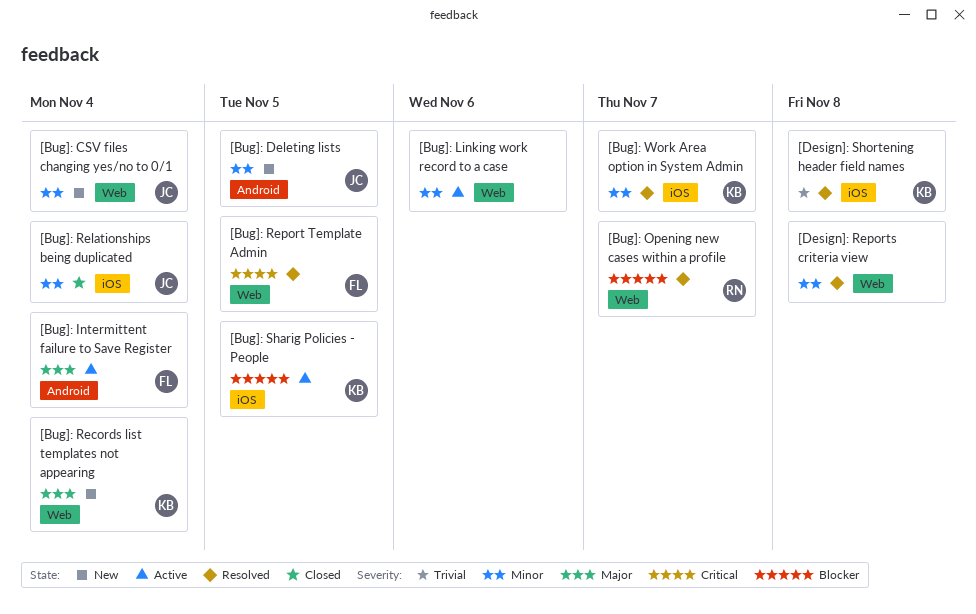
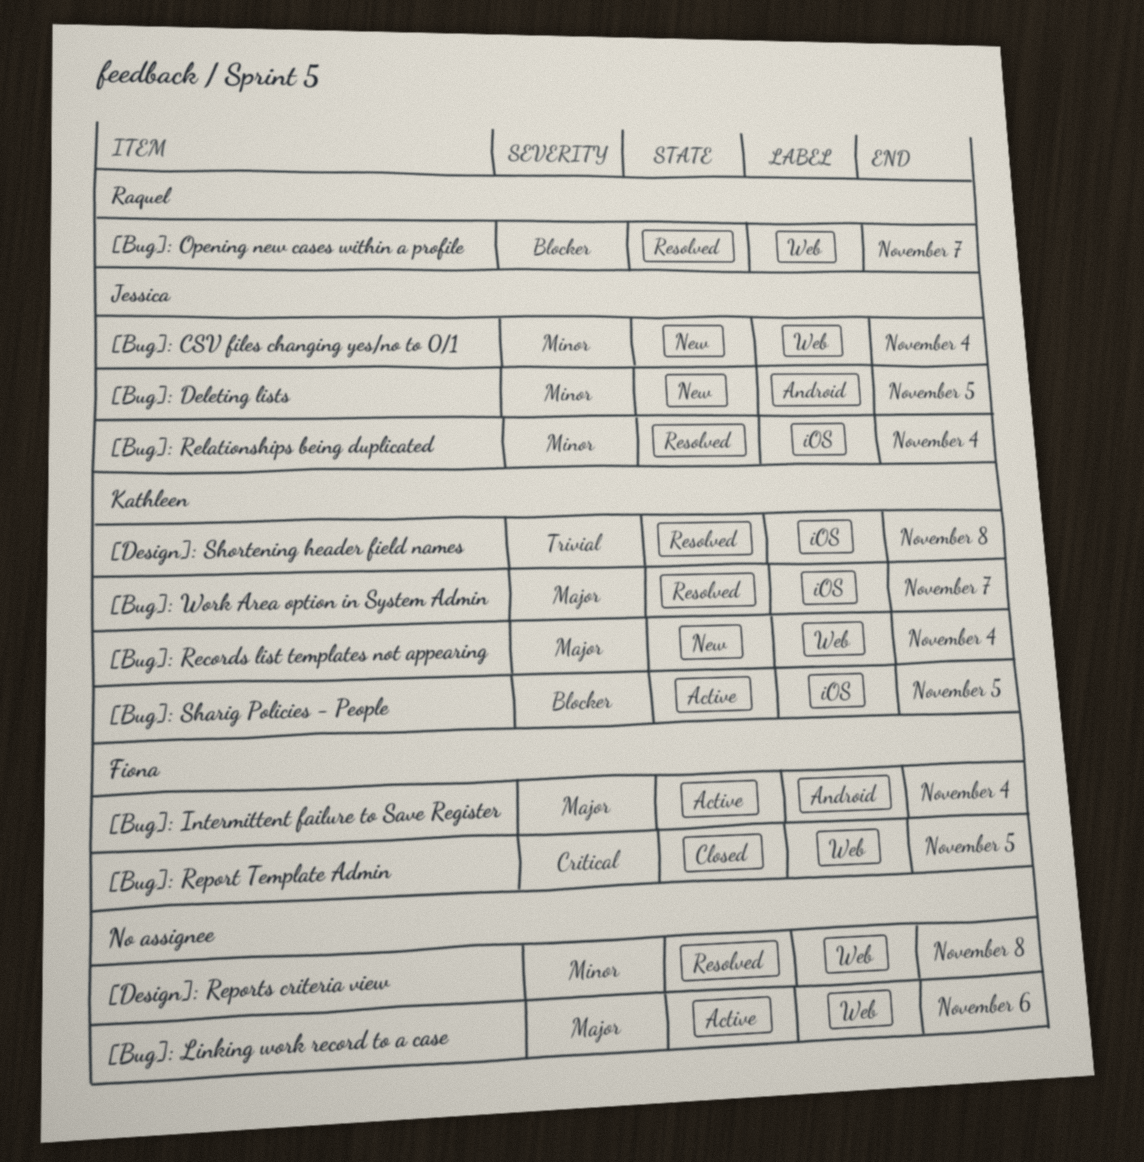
[Bug]: Linking work record to a case, priority: Minor -> Major
[Bug]: Relationships being duplicated, status: Closed -> Resolved
[Bug]: Report Template Admin, status: Resolved -> Closed
[Bug]: Work Area option in System Admin, priority: Minor -> Major

